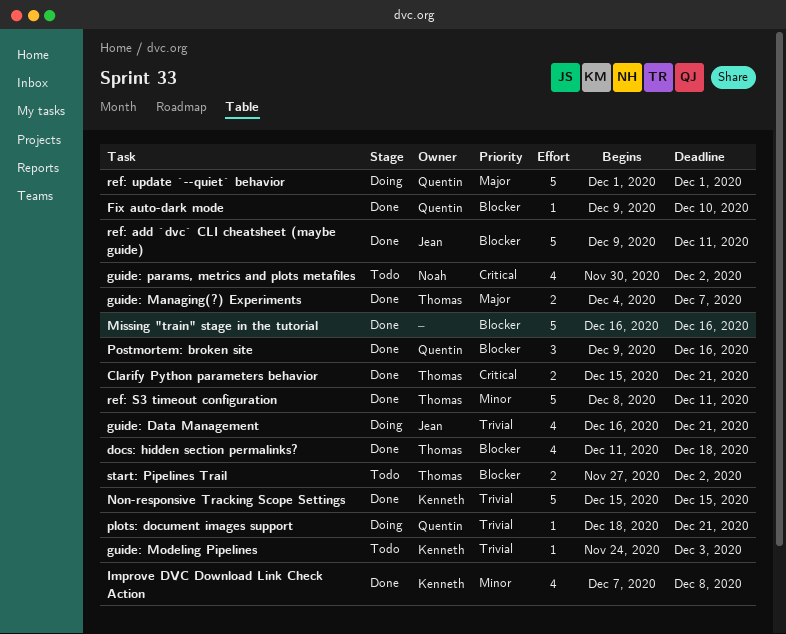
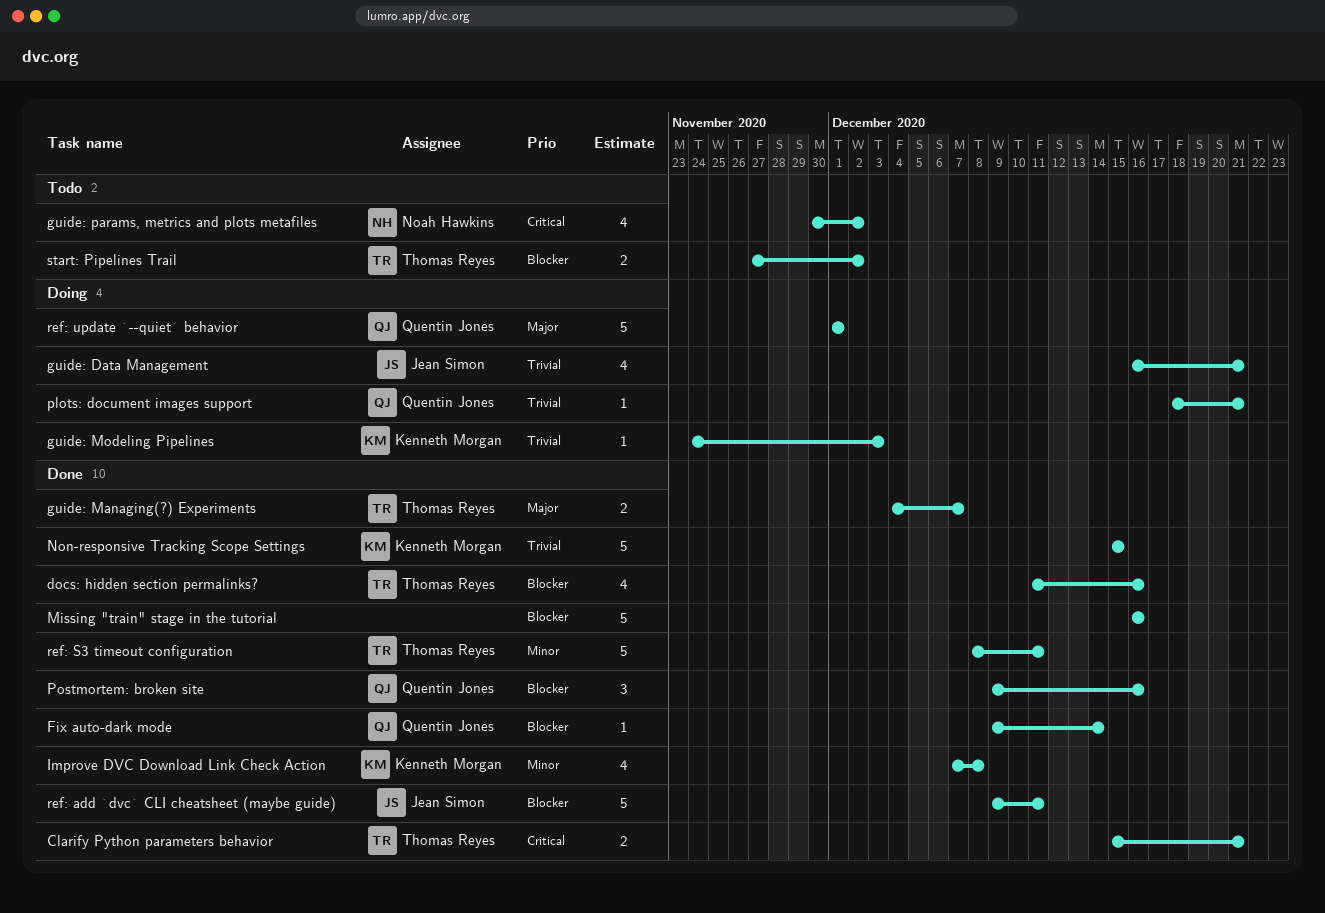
docs: hidden section permalinks?, due: Dec 18 -> Dec 16
Fix auto-dark mode, due: Dec 10 -> Dec 14
guide: Modeling Pipelines, status: Todo -> Doing

